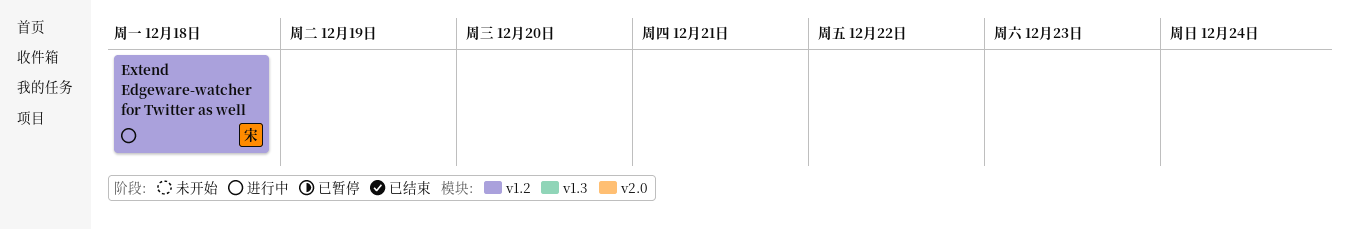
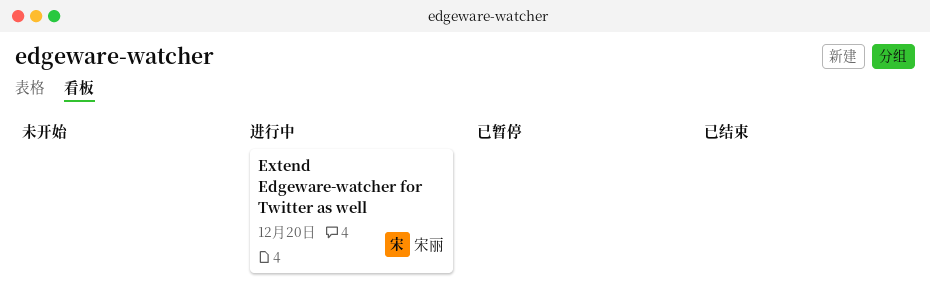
Extend Edgeware-watcher for Twitter as well, due: Dec 18 -> Dec 20

